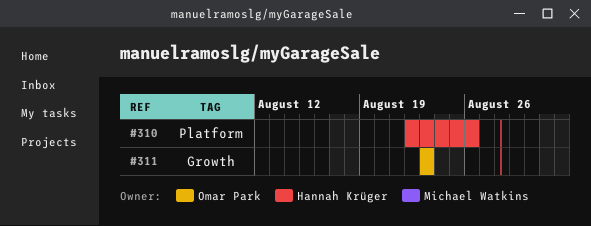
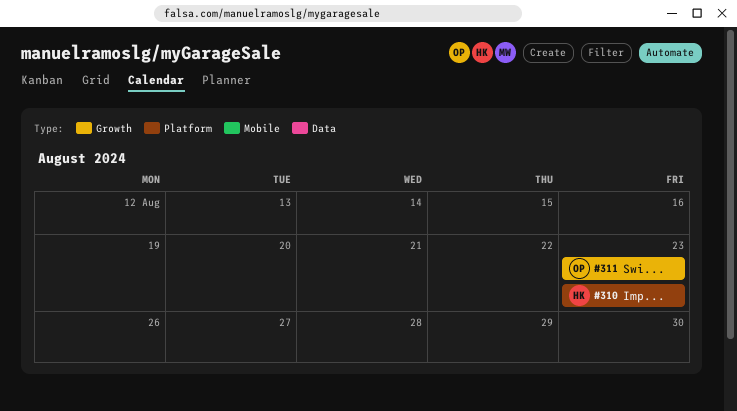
#310, start: Aug 22 -> Aug 23
#310, due: Aug 26 -> Aug 23

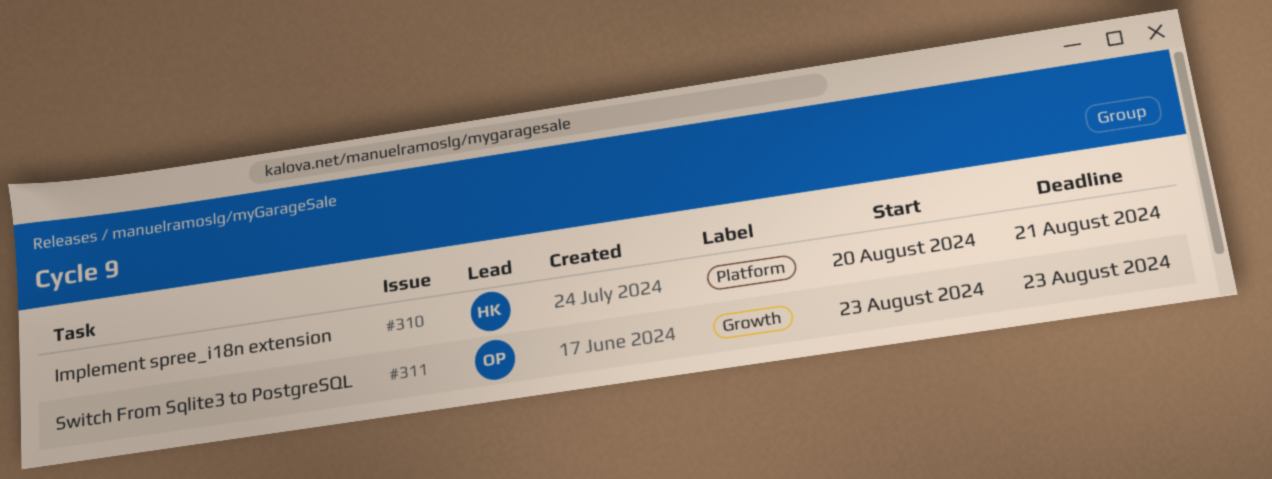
#310, start: Aug 23 -> Aug 20
#310, due: Aug 23 -> Aug 21

